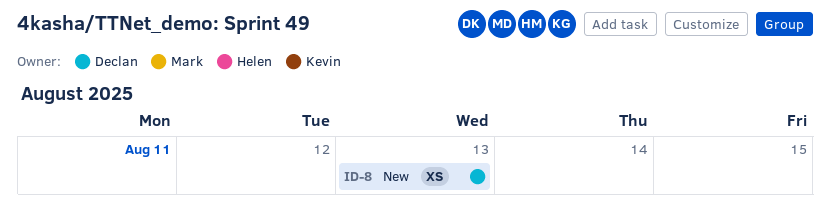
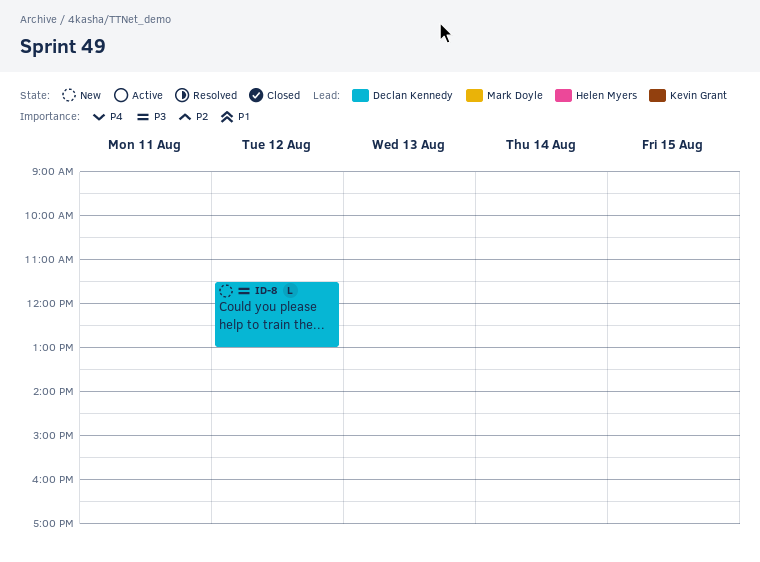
ID-8, estimate: XS -> L
ID-8, day: Aug 13 -> Aug 12

